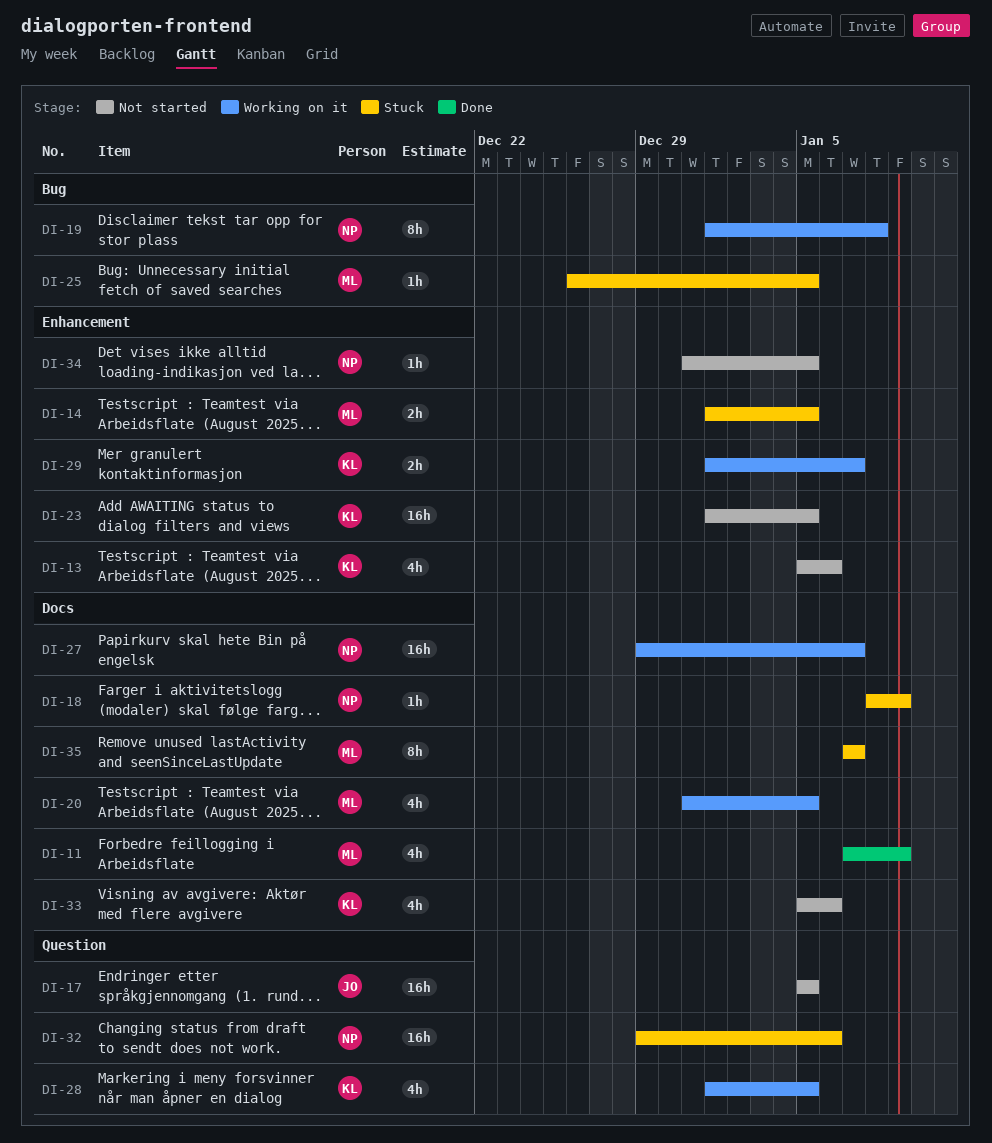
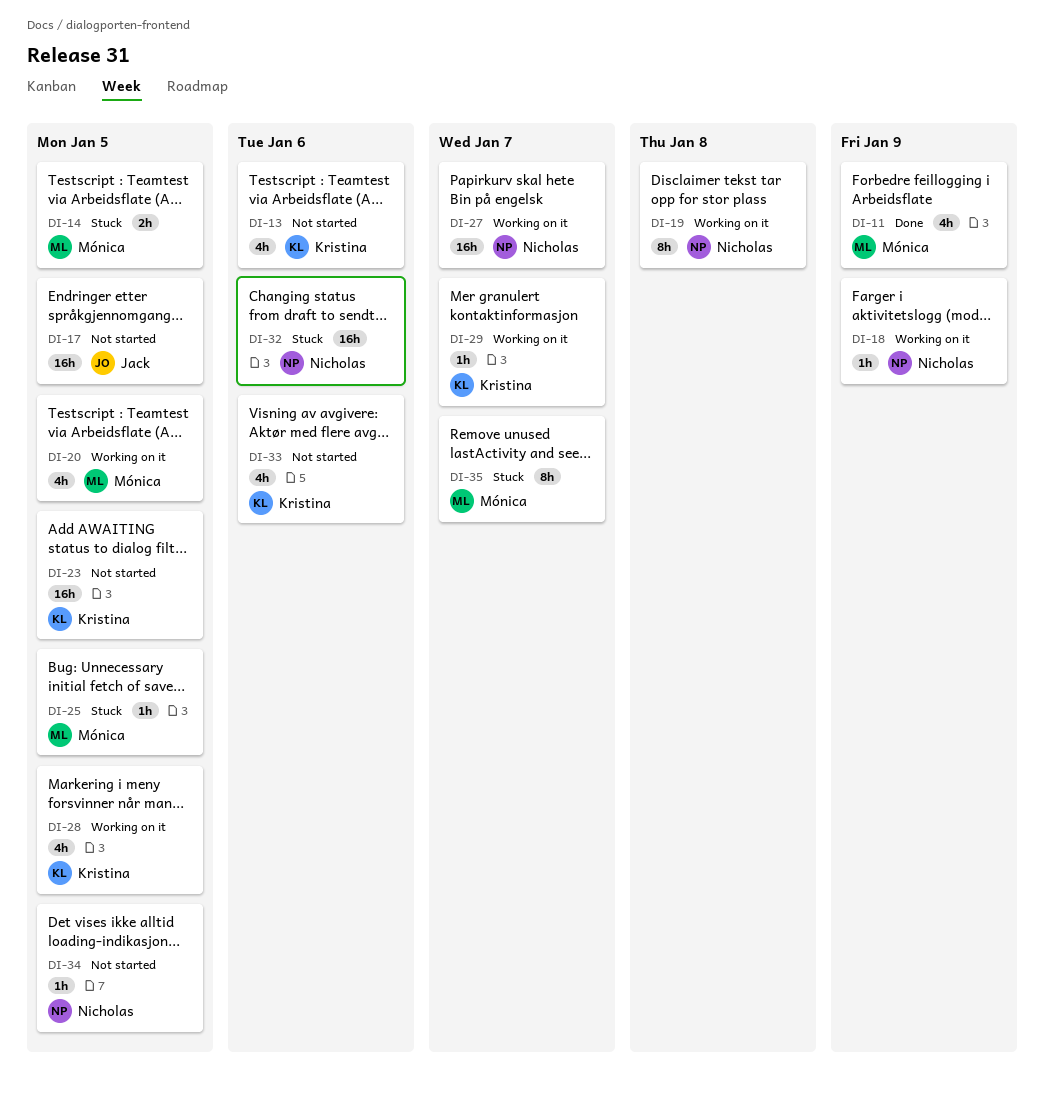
DI-18, status: Stuck -> Working on it
DI-29, estimate: 2h -> 1h

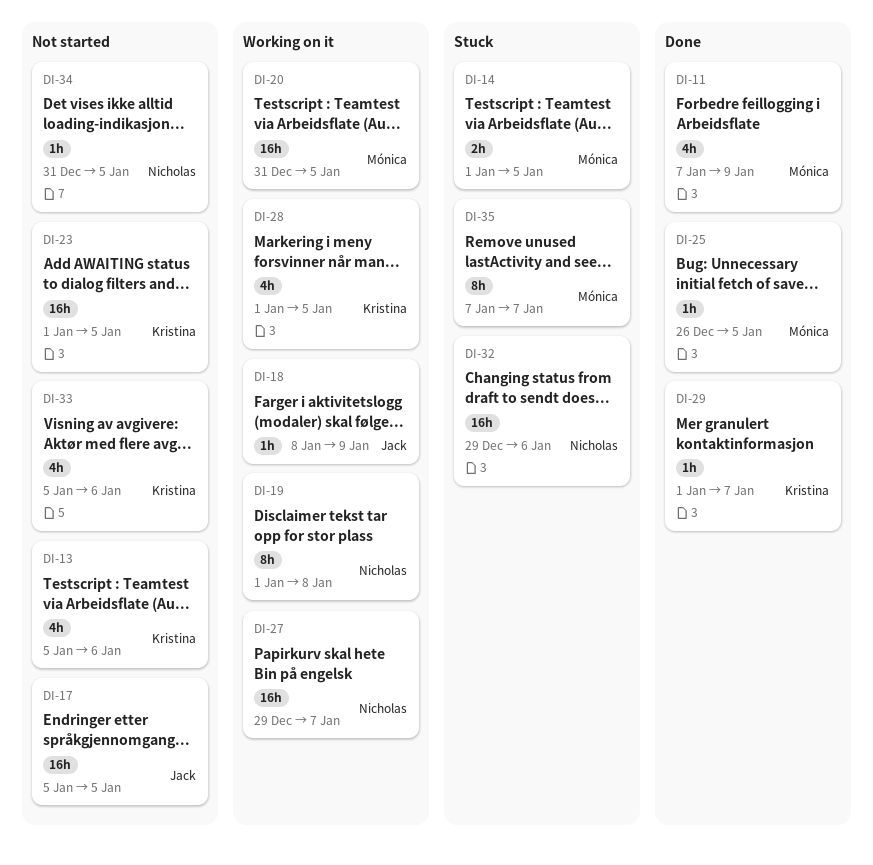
DI-18, owner: Nicholas -> Jack
DI-20, estimate: 4h -> 16h
DI-25, status: Stuck -> Done
DI-29, status: Working on it -> Done

